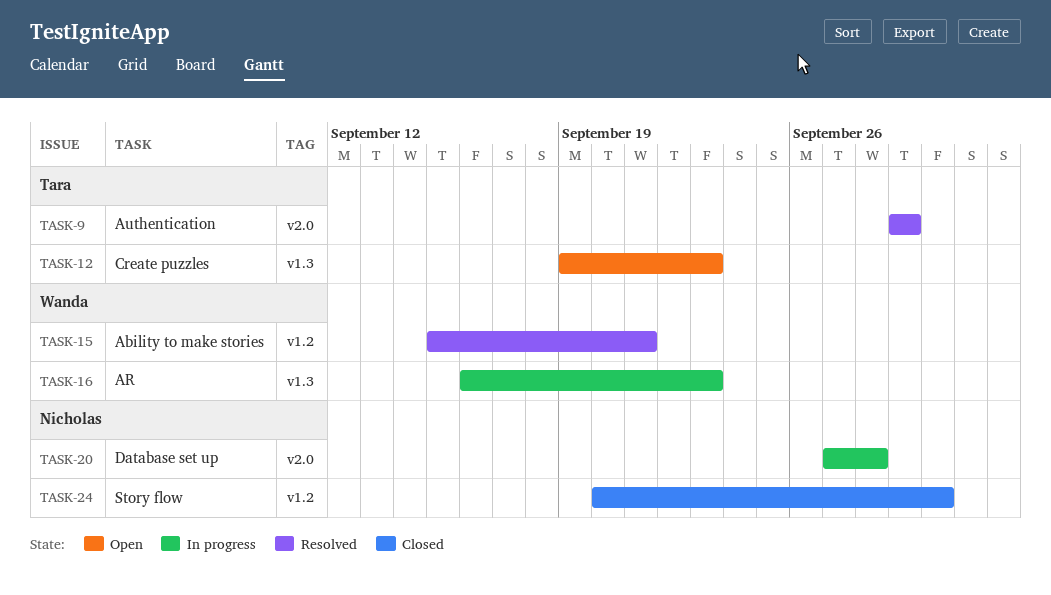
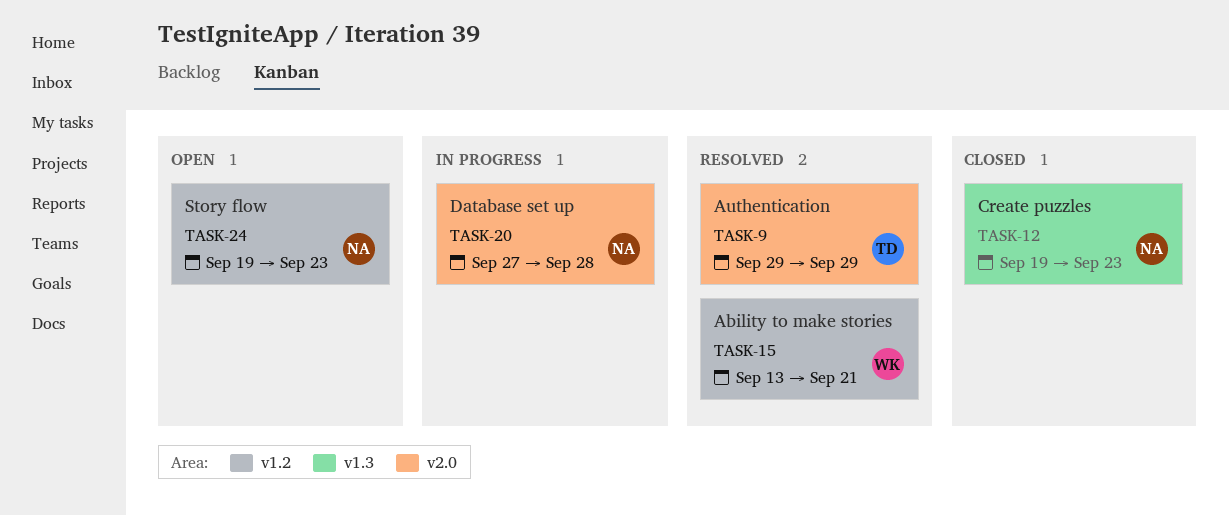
TASK-12, status: Open -> Closed
TASK-12, owner: Tara -> Nicholas
TASK-15, start: Sep 15 -> Sep 13
TASK-16: present -> none
TASK-24, status: Closed -> Open
TASK-24, start: Sep 20 -> Sep 19
TASK-24, due: Sep 30 -> Sep 23

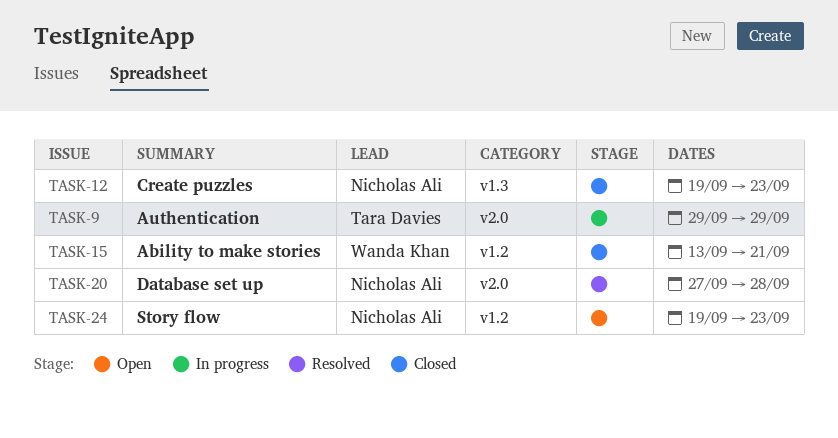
TASK-9, status: Resolved -> In progress
TASK-15, status: Resolved -> Closed
TASK-20, status: In progress -> Resolved

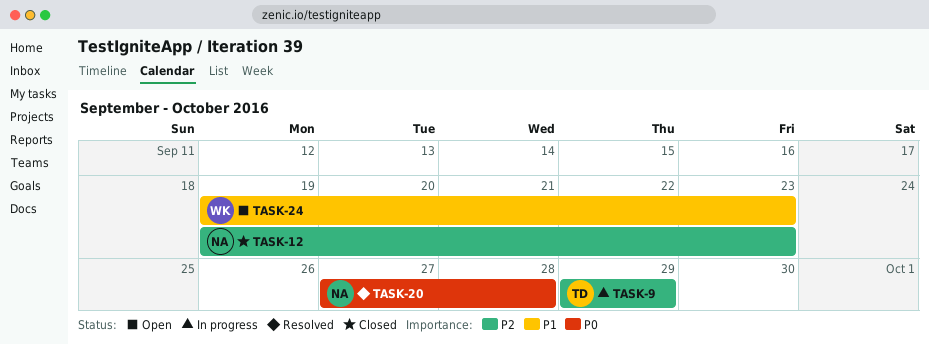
TASK-15: present -> none
TASK-24, owner: Nicholas Ali -> Wanda Khan

